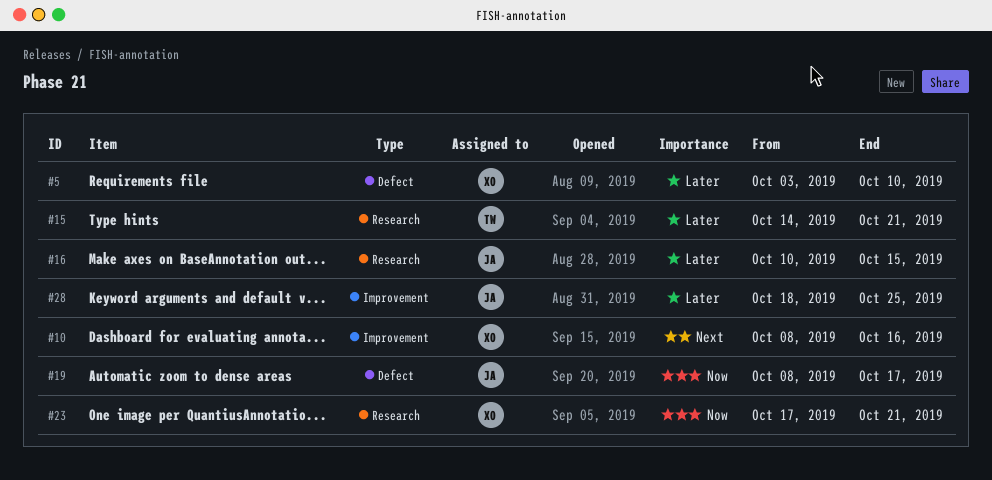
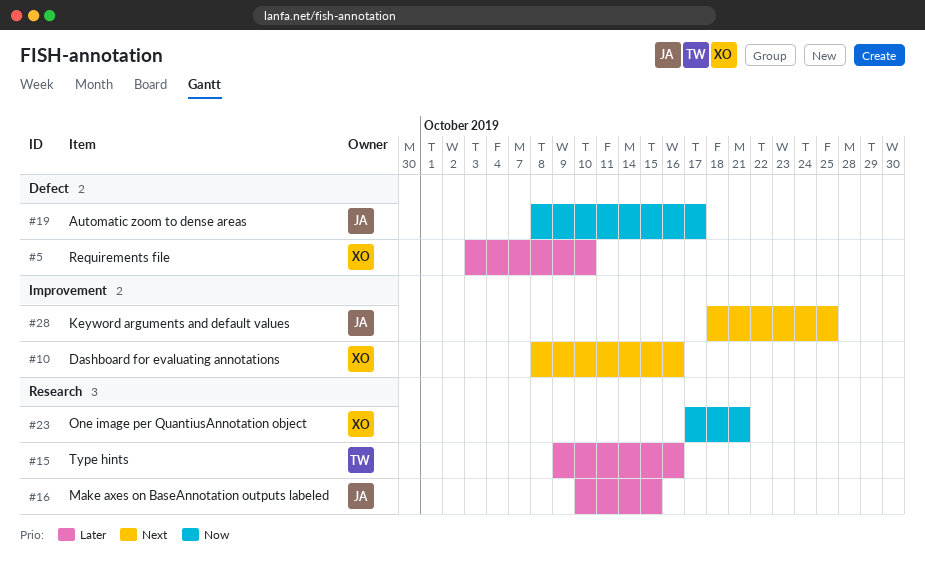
#15, start: Oct 14 -> Oct 9
#15, due: Oct 21 -> Oct 16
#28, priority: Later -> Next

